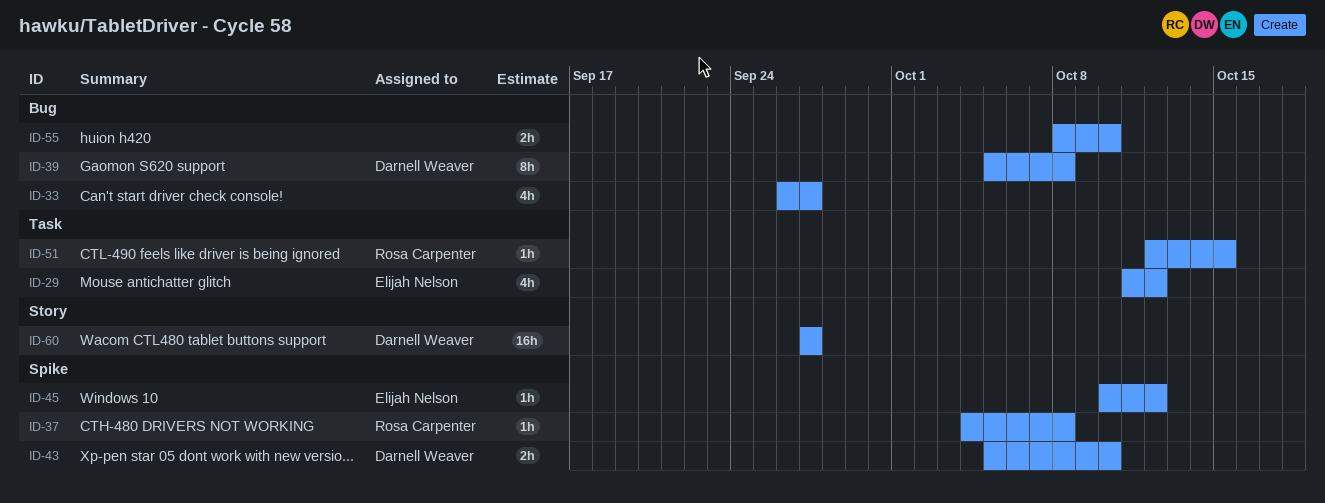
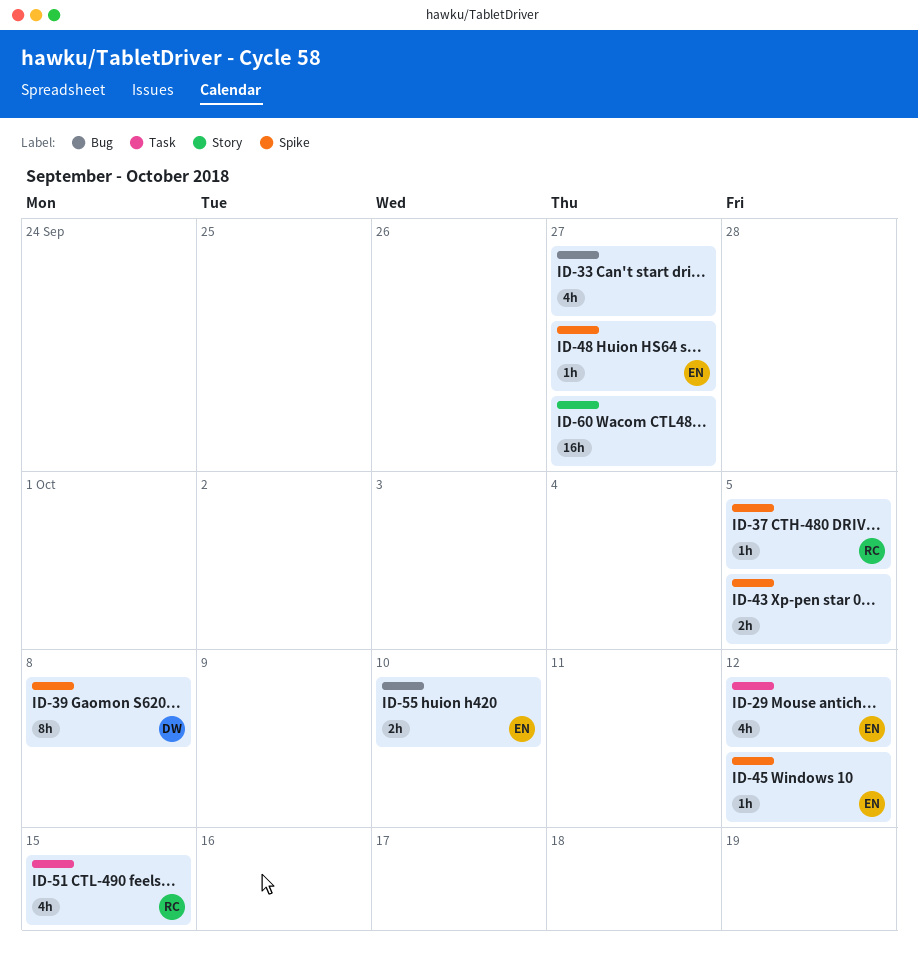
ID-37, due: Oct 8 -> Oct 5
ID-39, label: Bug -> Spike
ID-43, owner: Darnell Weaver -> none
ID-43, due: Oct 10 -> Oct 5
ID-48: none -> present
ID-51, estimate: 1h -> 4h
ID-55, owner: none -> Elijah Nelson
ID-60, owner: Darnell Weaver -> none

